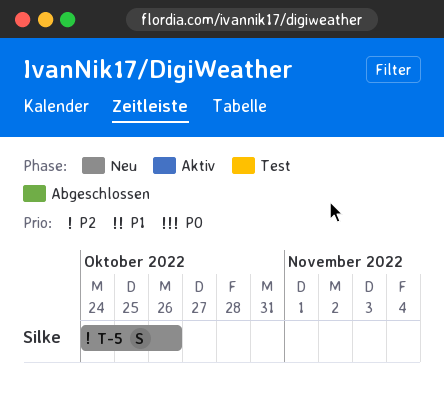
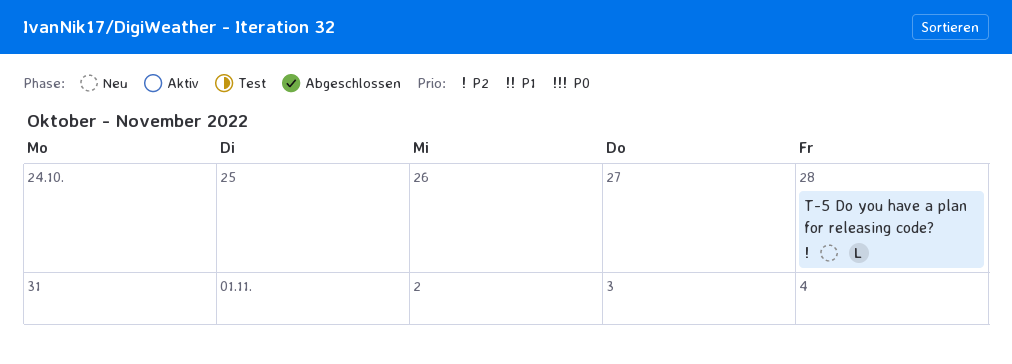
T-5, estimate: S -> L
T-5, due: Oct 26 -> Oct 28

